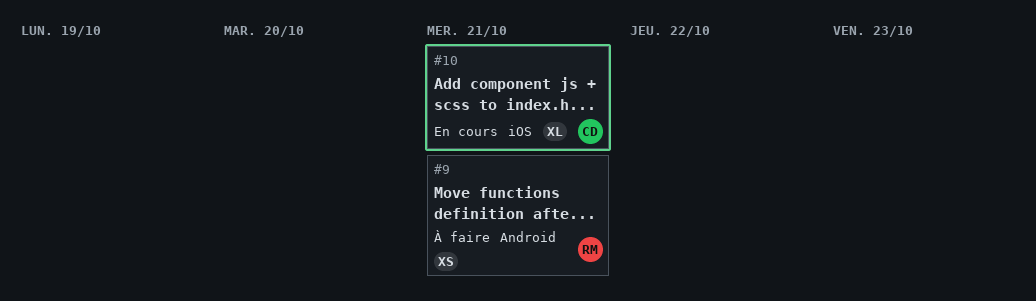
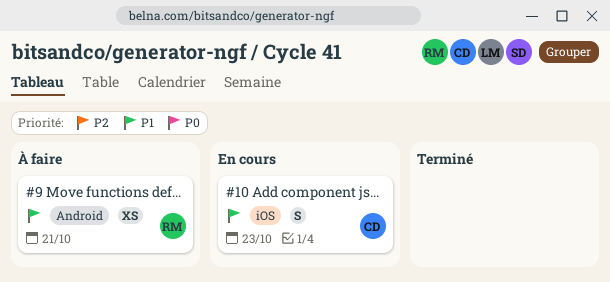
#10, estimate: XL -> S
#10, due: Oct 21 -> Oct 23

